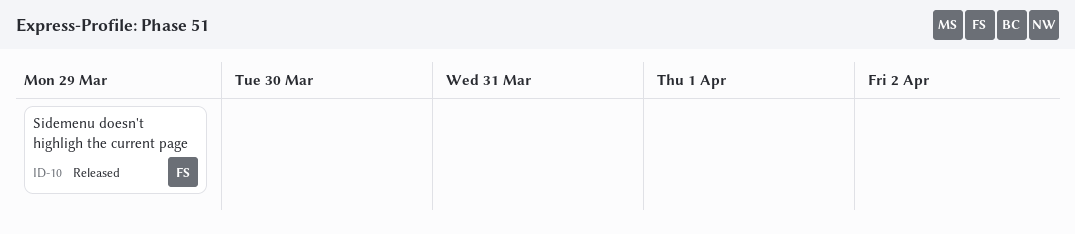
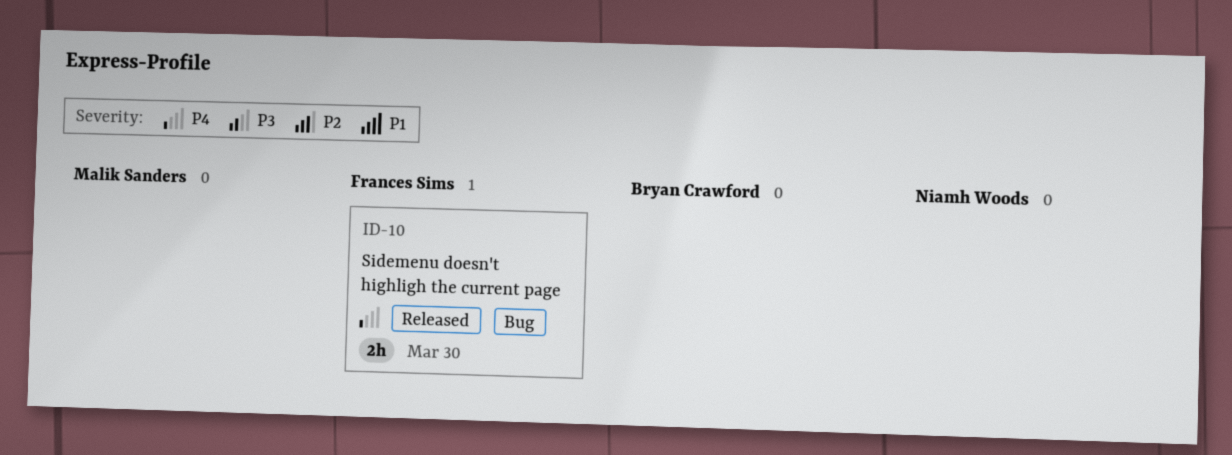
ID-10, due: Mar 29 -> Mar 30

